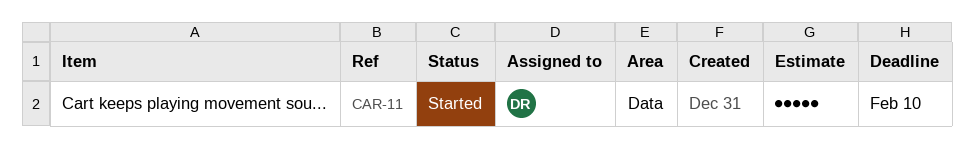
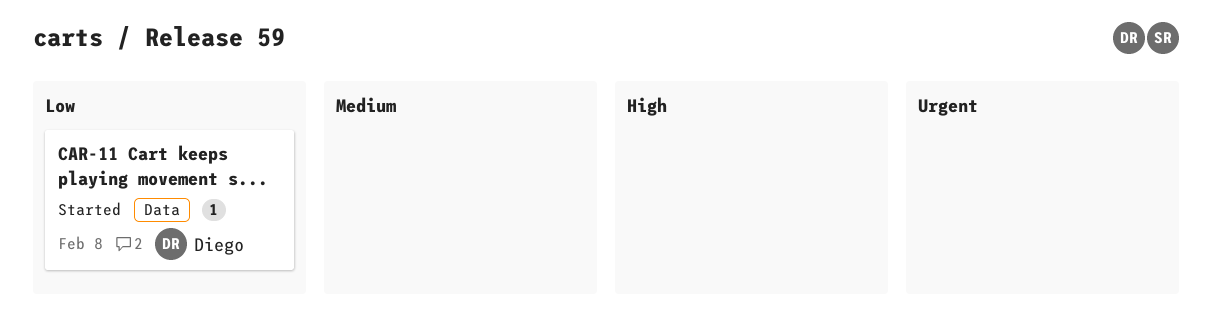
CAR-11, estimate: 5 -> 1
CAR-11, due: Feb 10 -> Feb 8

